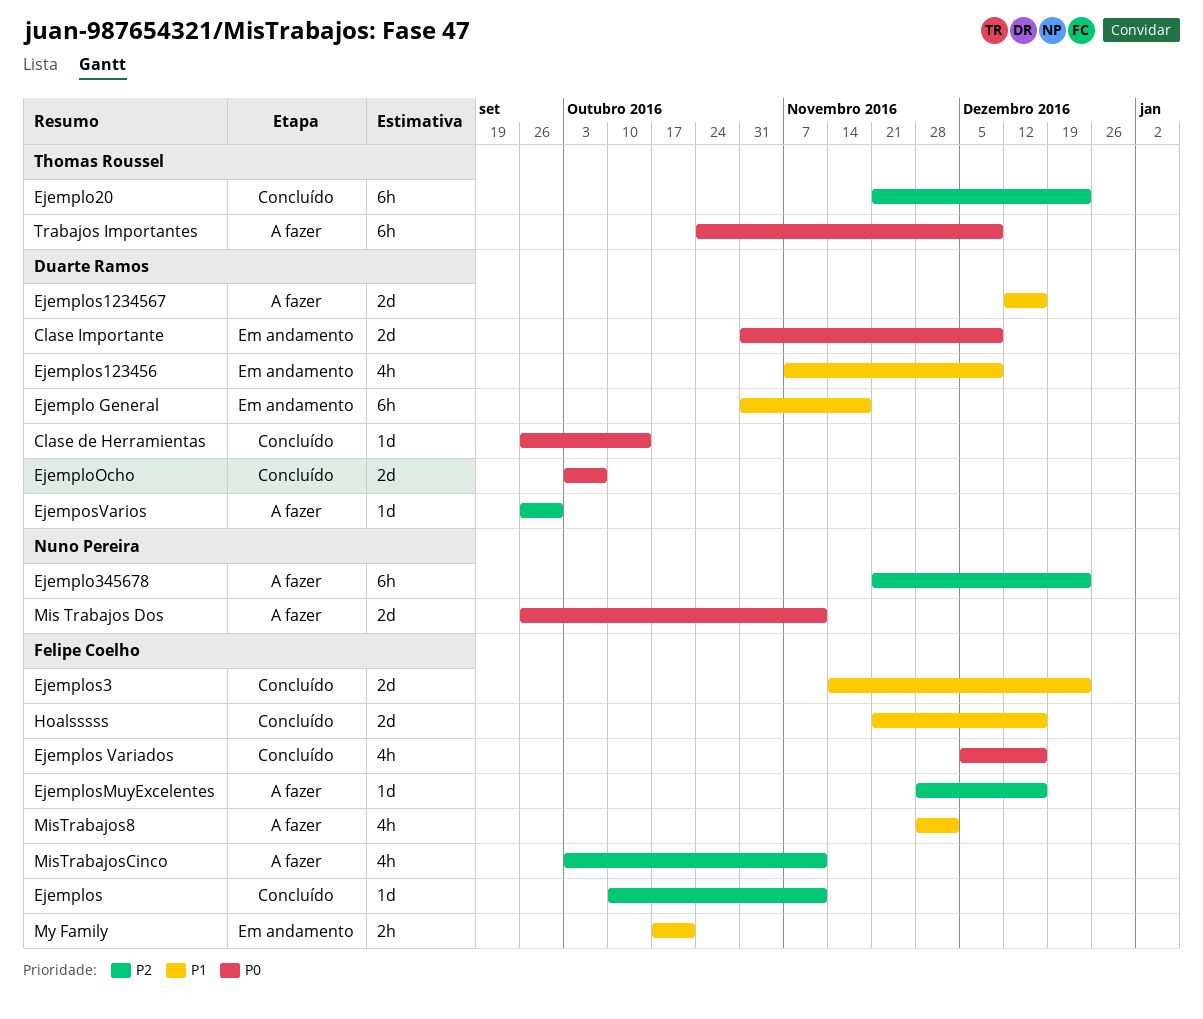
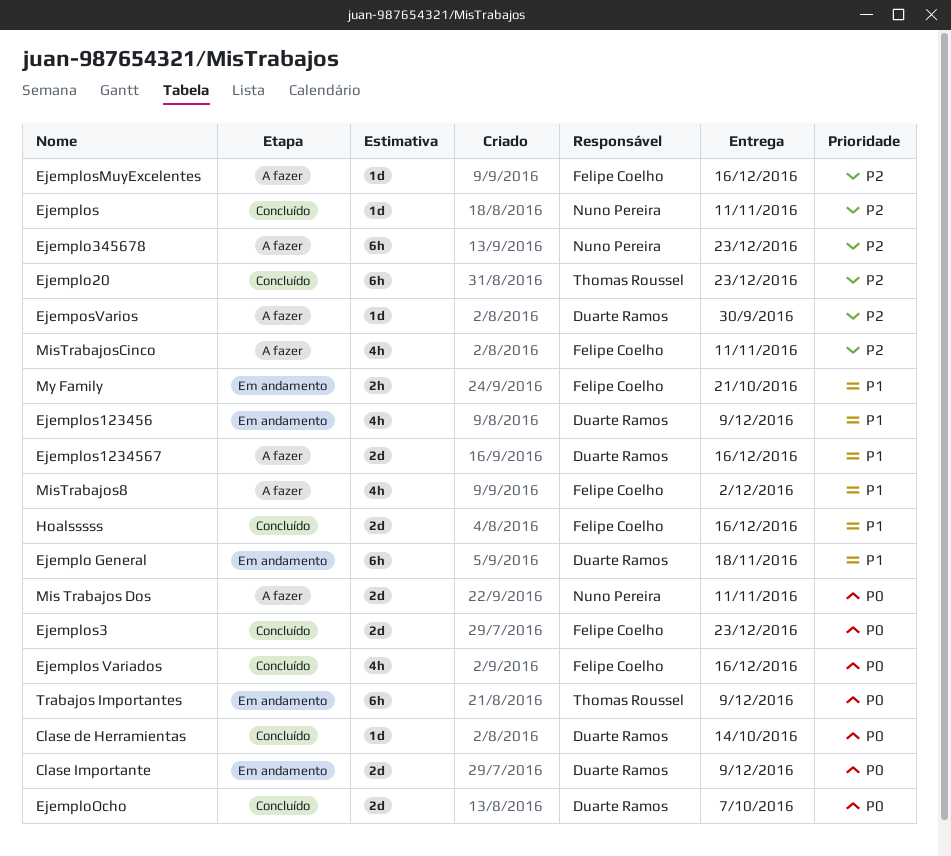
Ejemplos, owner: Felipe Coelho -> Nuno Pereira
Ejemplos3, priority: P1 -> P0
Trabajos Importantes, status: A fazer -> Em andamento

